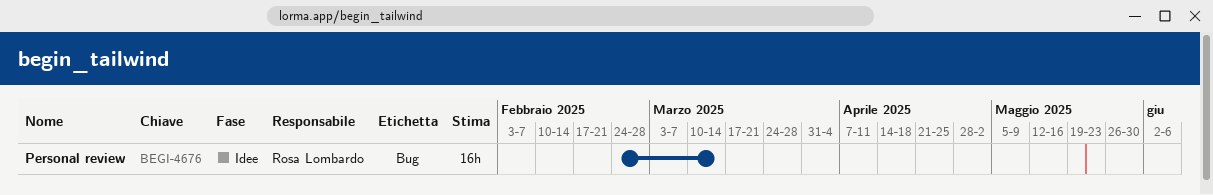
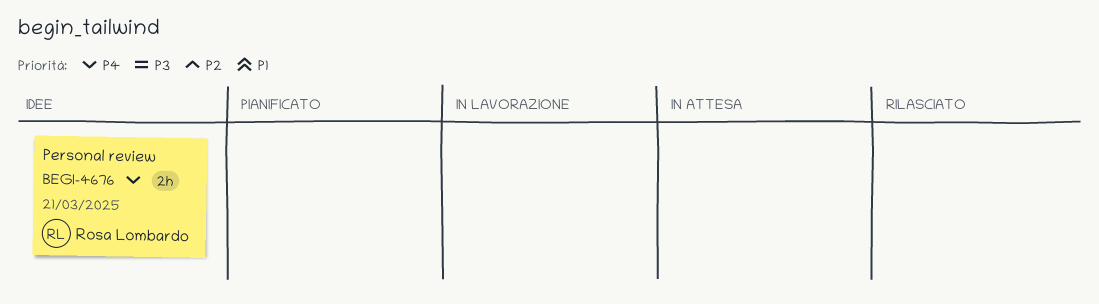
BEGI-4676, estimate: 16h -> 2h
BEGI-4676, due: Mar 14 -> Mar 21

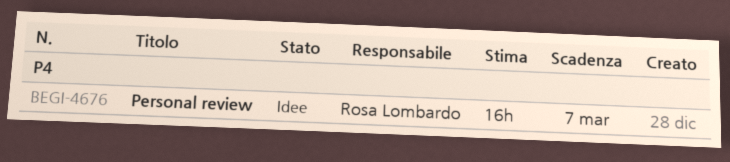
BEGI-4676, estimate: 2h -> 16h
BEGI-4676, due: Mar 21 -> Mar 7

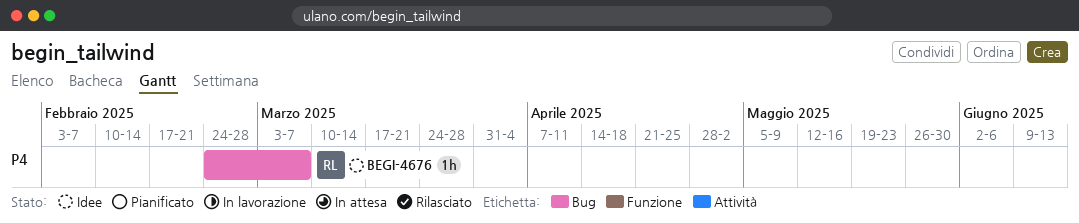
BEGI-4676, estimate: 16h -> 1h

